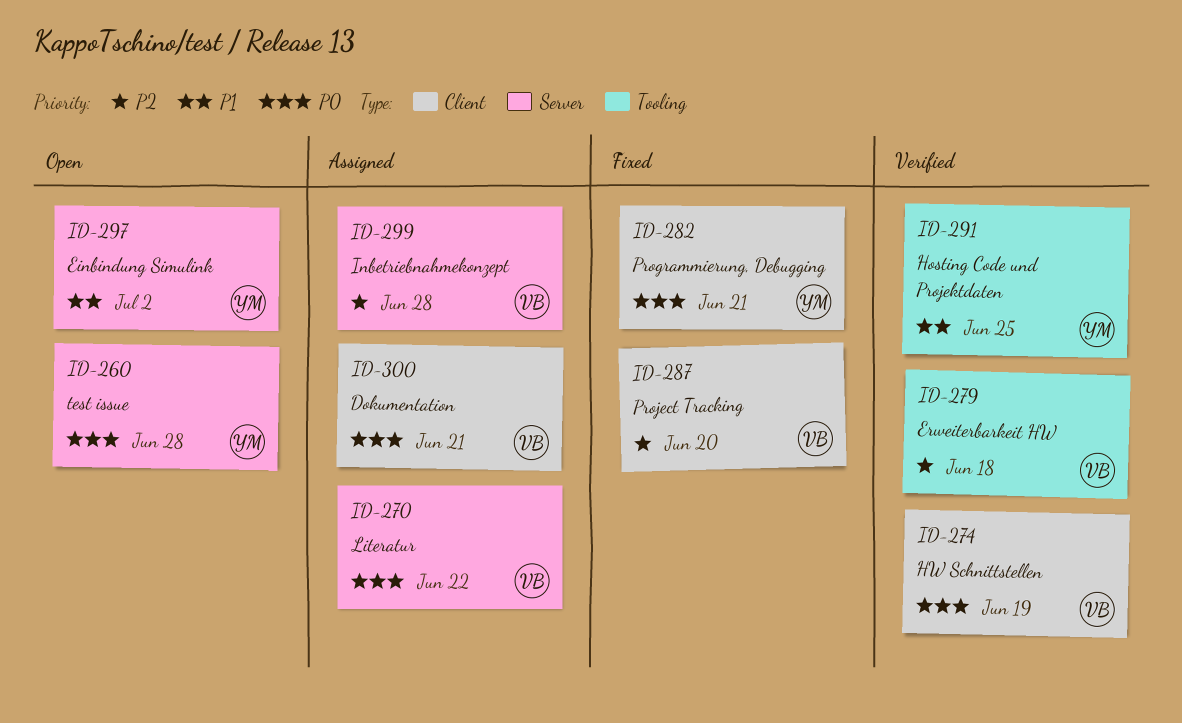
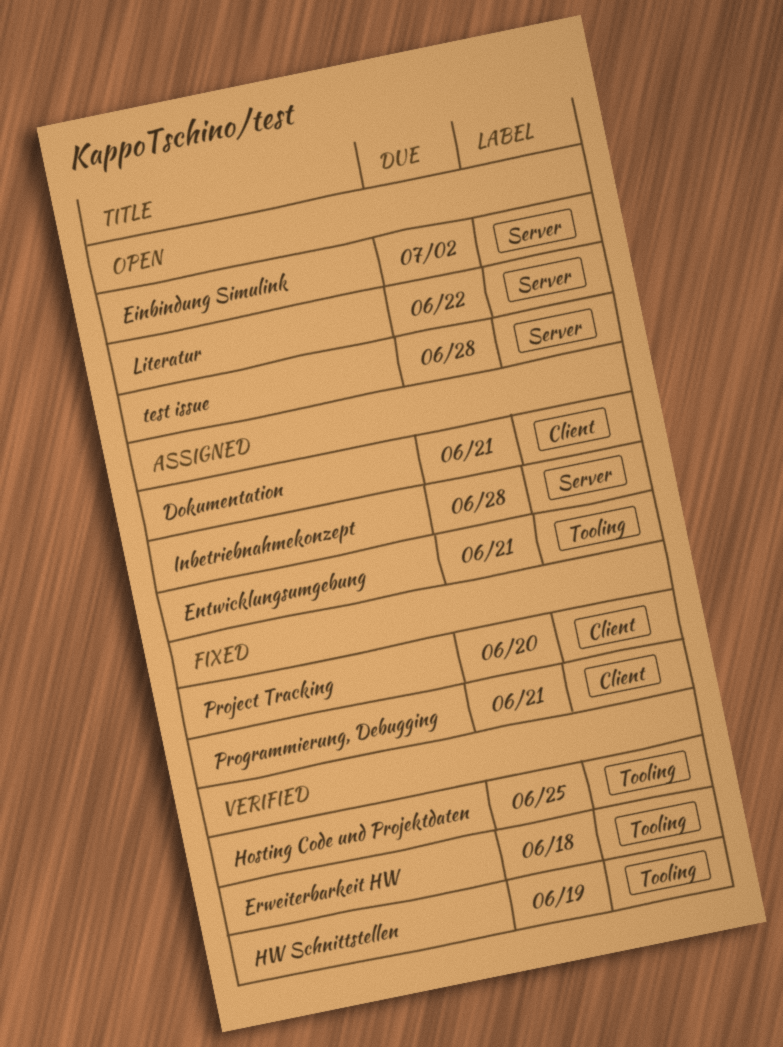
Entwicklungsumgebung: none -> present
HW Schnittstellen, label: Client -> Tooling
Literatur, status: Assigned -> Open

